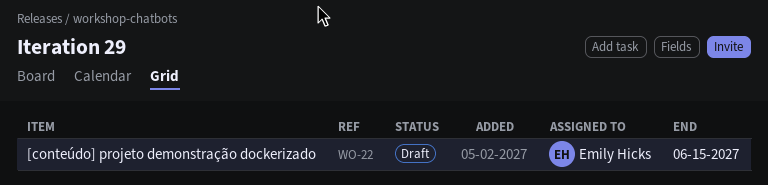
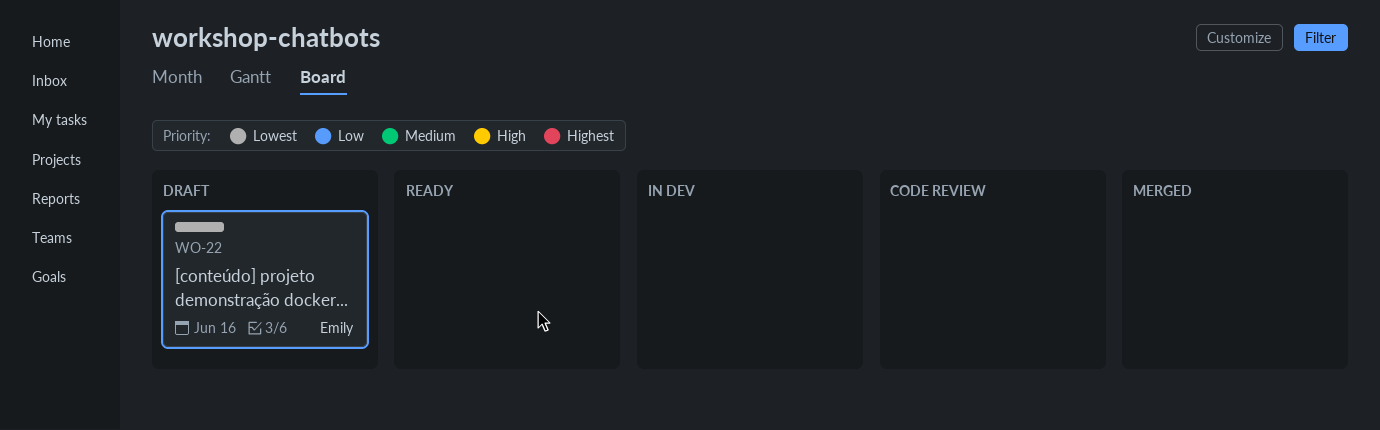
WO-22, due: Jun 15 -> Jun 16

